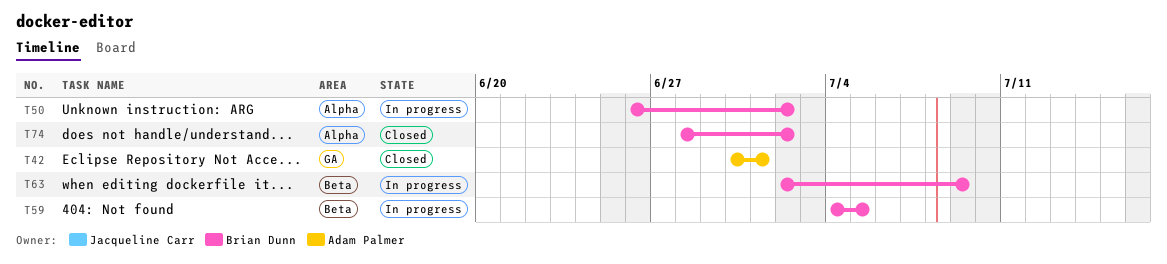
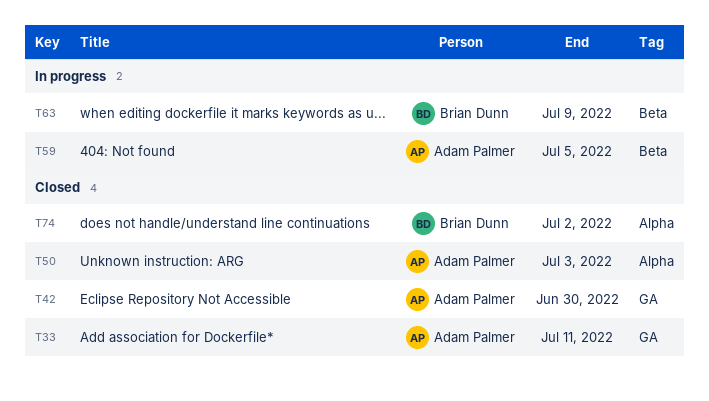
T33: none -> present
T42, due: Jul 1 -> Jun 30
T50, status: In progress -> Closed
T50, owner: Brian Dunn -> Adam Palmer
T50, due: Jul 2 -> Jul 3
T59, owner: Brian Dunn -> Adam Palmer

